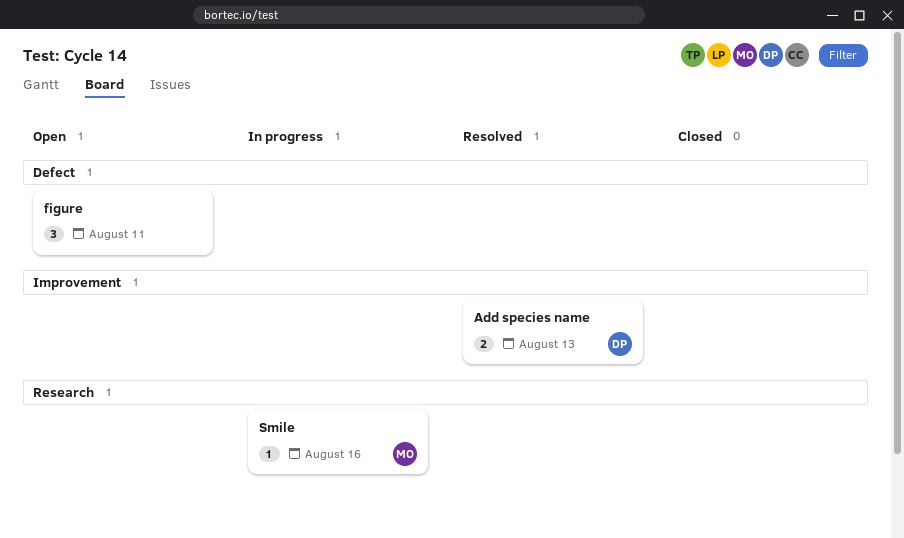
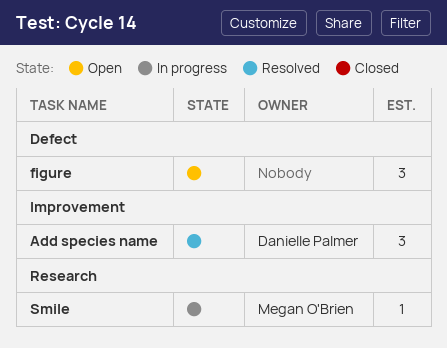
Add species name, estimate: 2 -> 3

